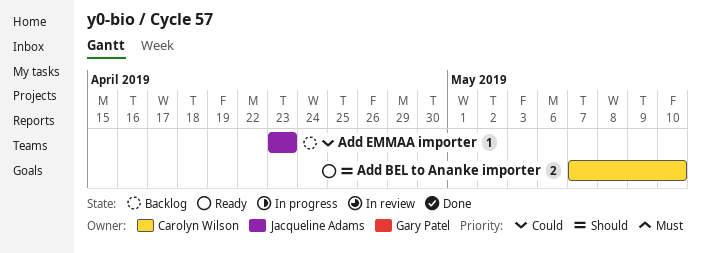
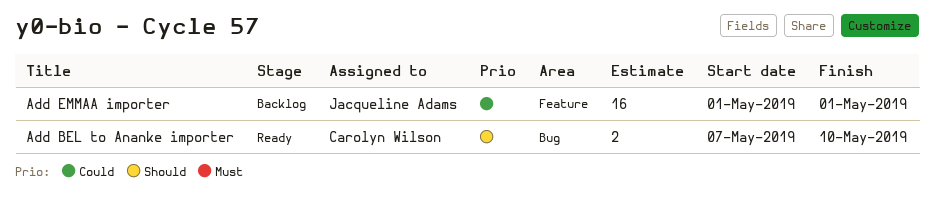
Add EMMAA importer, estimate: 1 -> 16
Add EMMAA importer, start: Apr 23 -> May 1
Add EMMAA importer, due: Apr 23 -> May 1

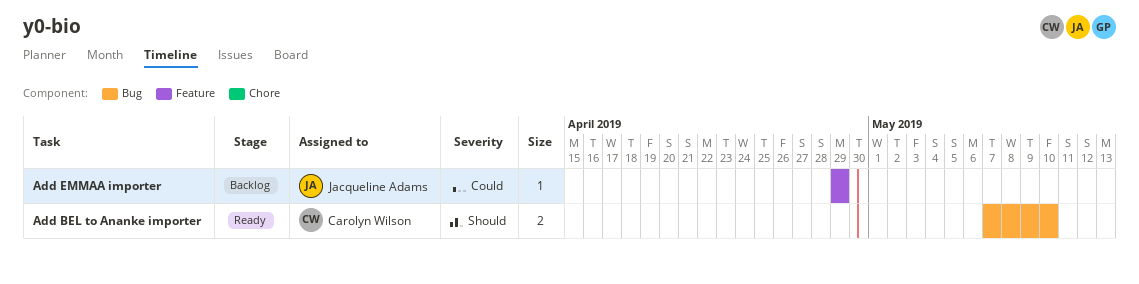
Add EMMAA importer, estimate: 16 -> 1
Add EMMAA importer, start: May 1 -> Apr 29
Add EMMAA importer, due: May 1 -> Apr 29

